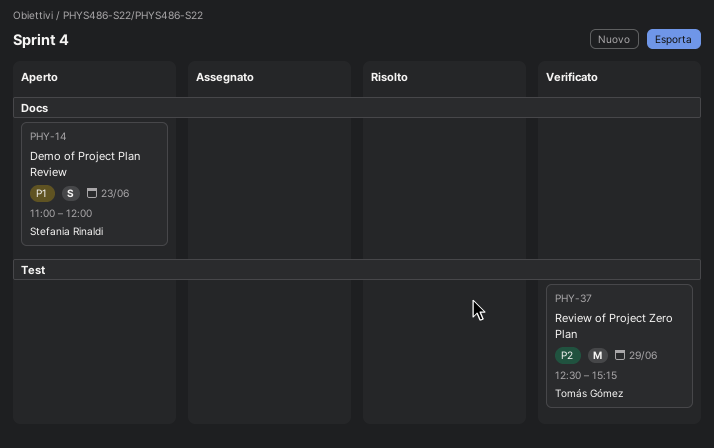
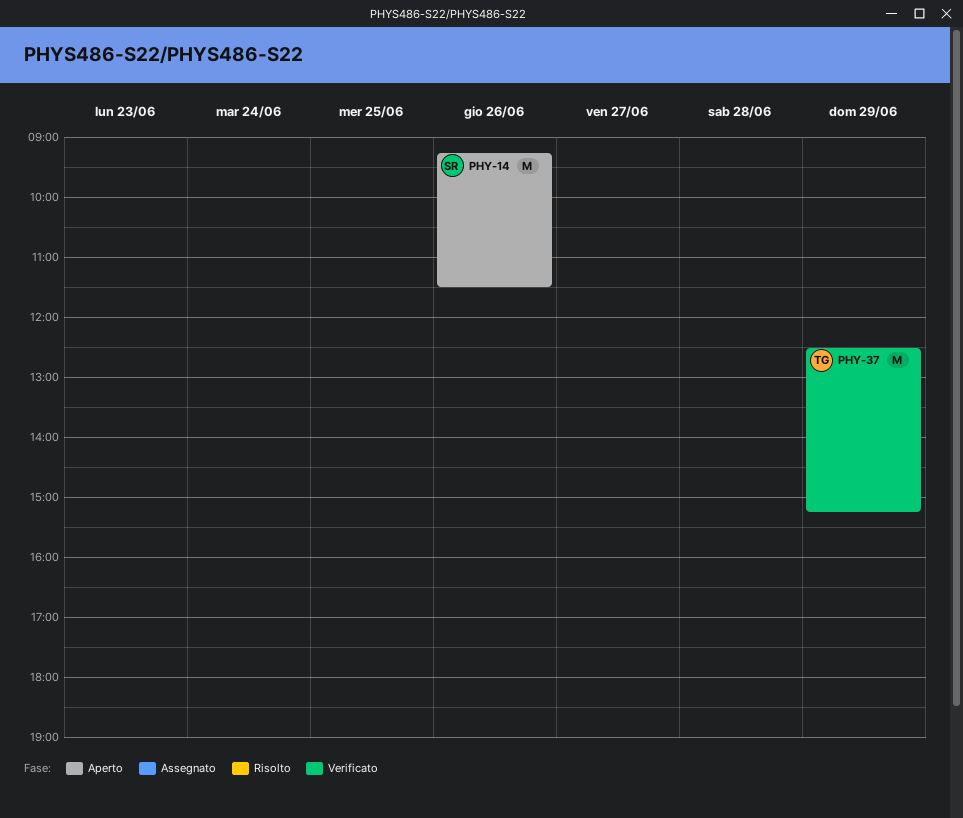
PHY-14, estimate: S -> M
PHY-14, day: Jun 23 -> Jun 26
PHY-14, begins: 11:00 -> 09:15
PHY-14, ends: 12:00 -> 11:30

